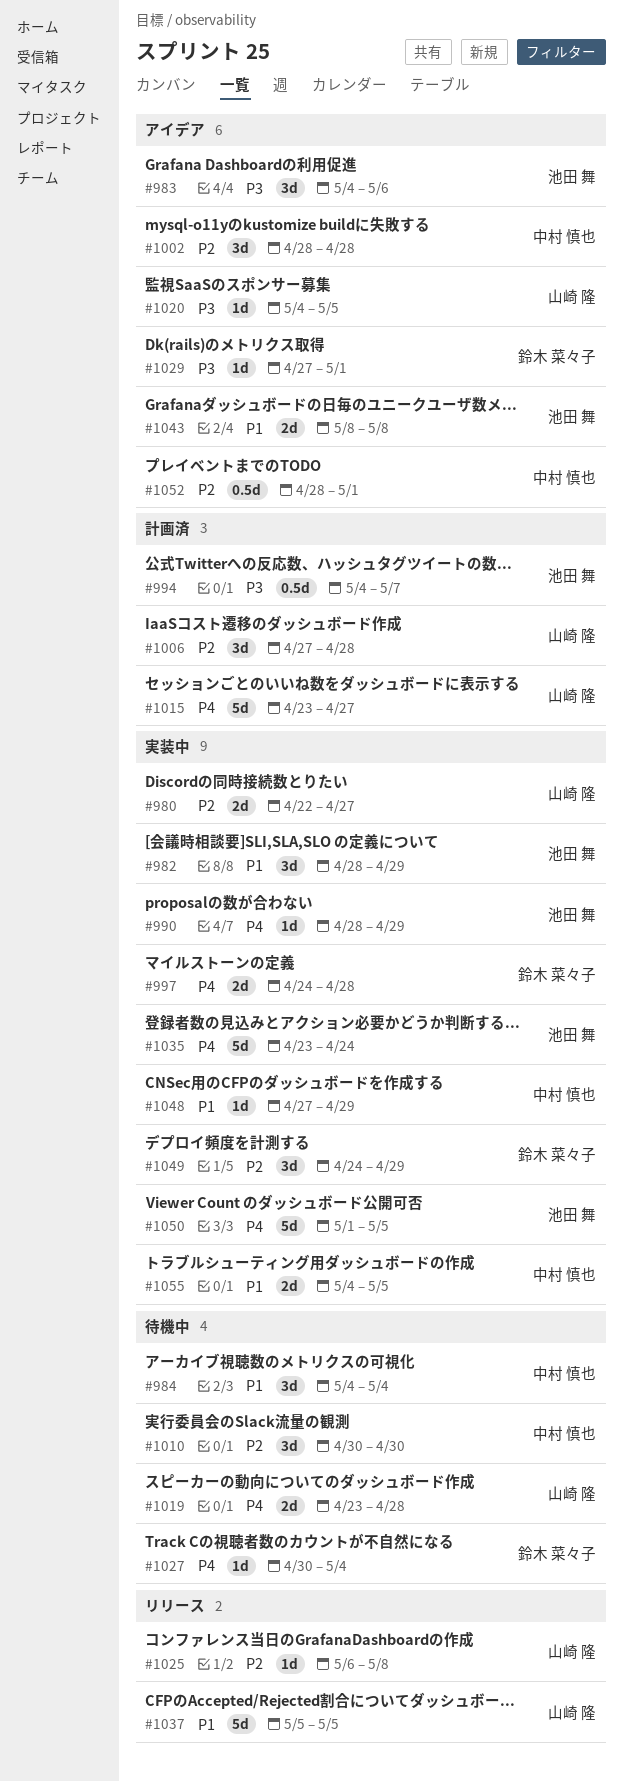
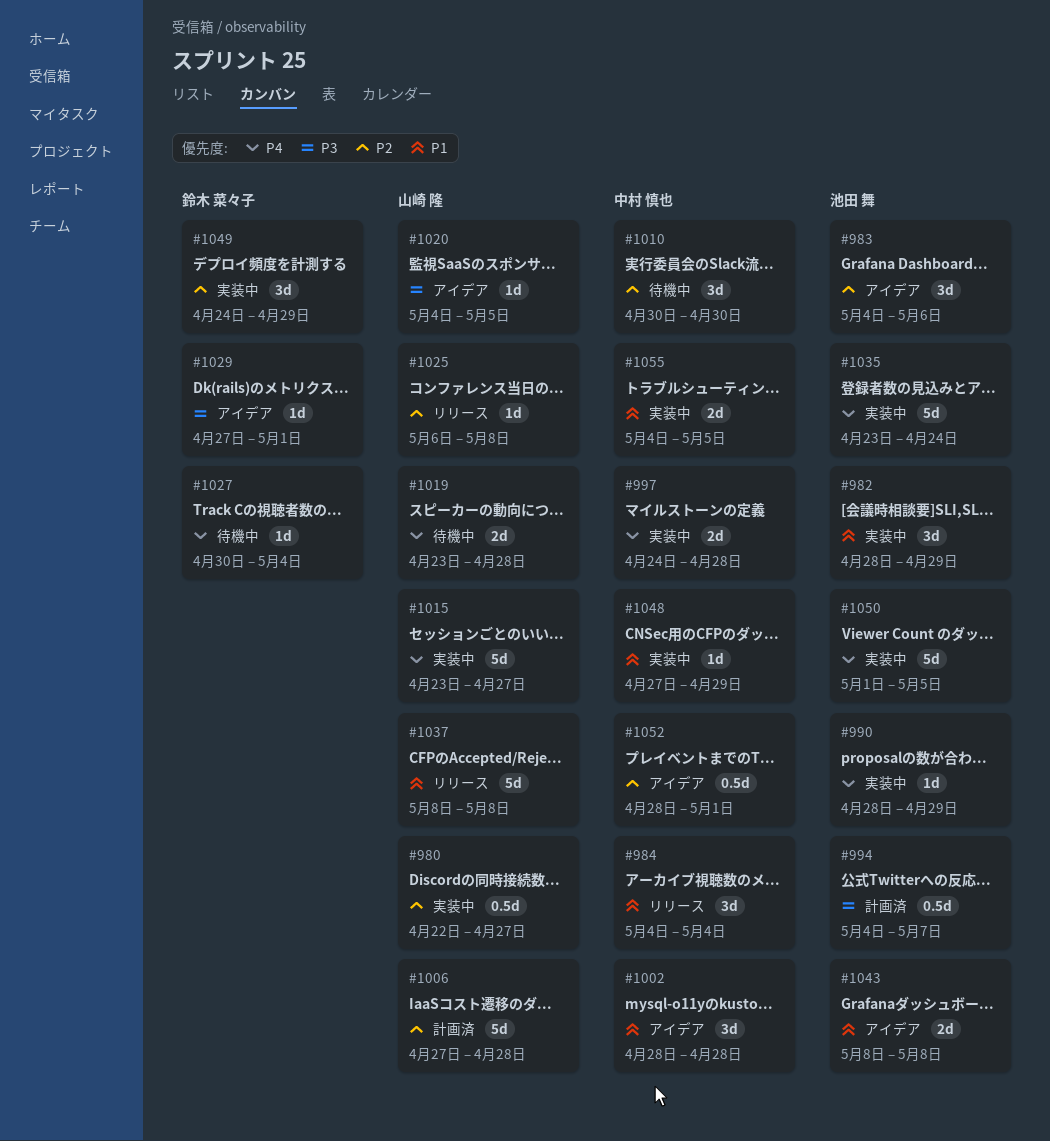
#980, estimate: 2d -> 0.5d
#983, priority: P3 -> P2
#984, status: 待機中 -> リリース
#997, owner: 鈴木 菜々子 -> 中村 慎也
#1002, priority: P2 -> P1
#1006, estimate: 3d -> 5d
#1015, status: 計画済 -> 実装中
#1037, start: May 5 -> May 8
#1037, due: May 5 -> May 8

